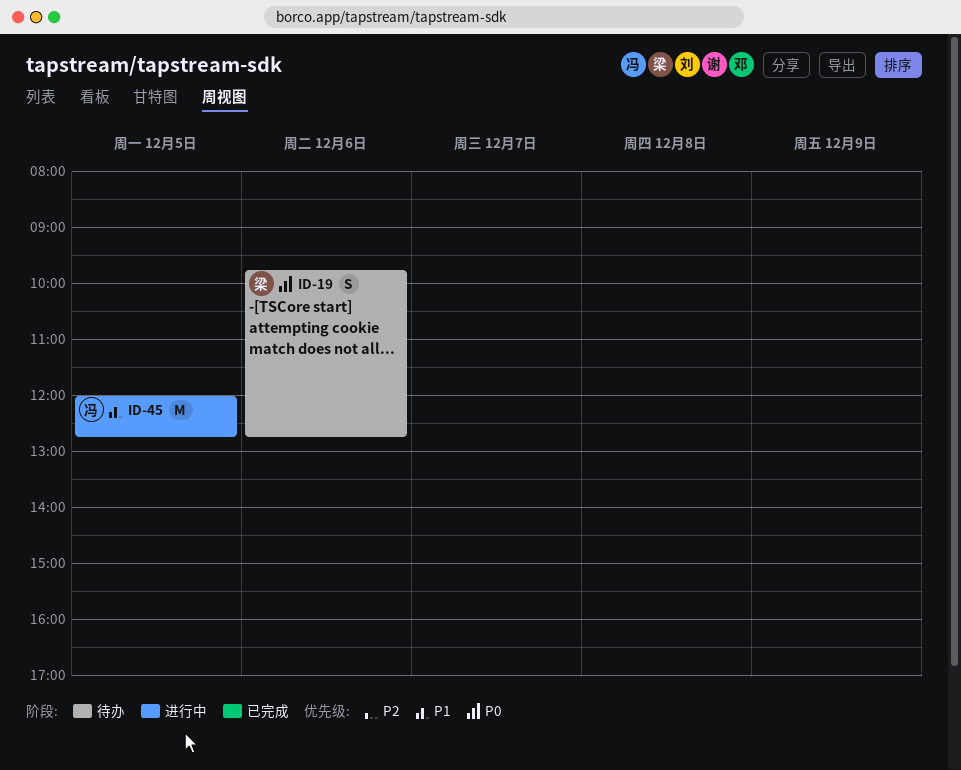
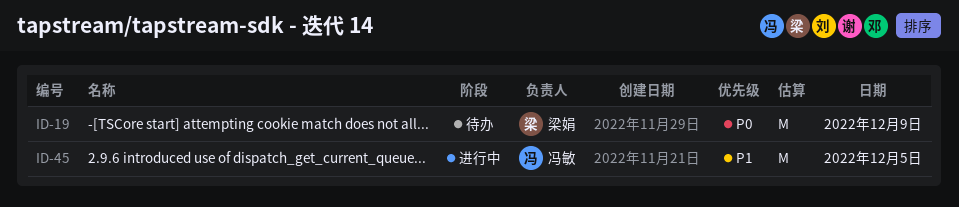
ID-19, estimate: S -> M
ID-19, day: Dec 6 -> Dec 9

